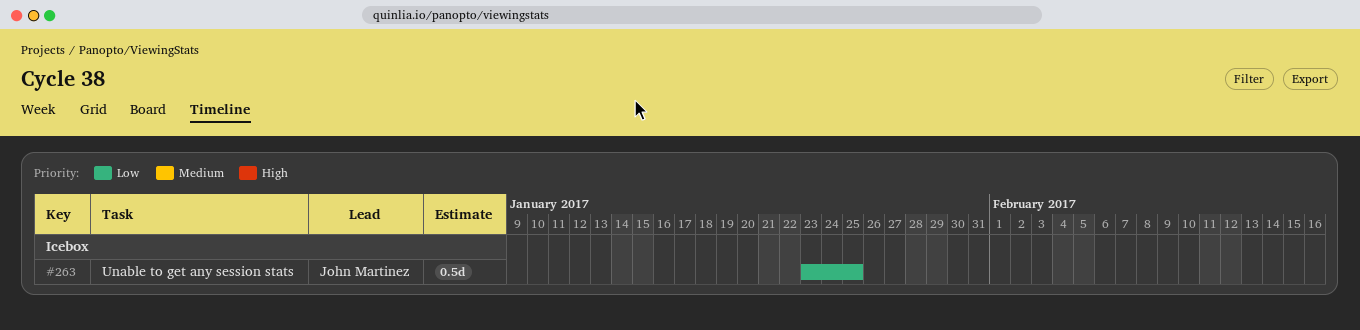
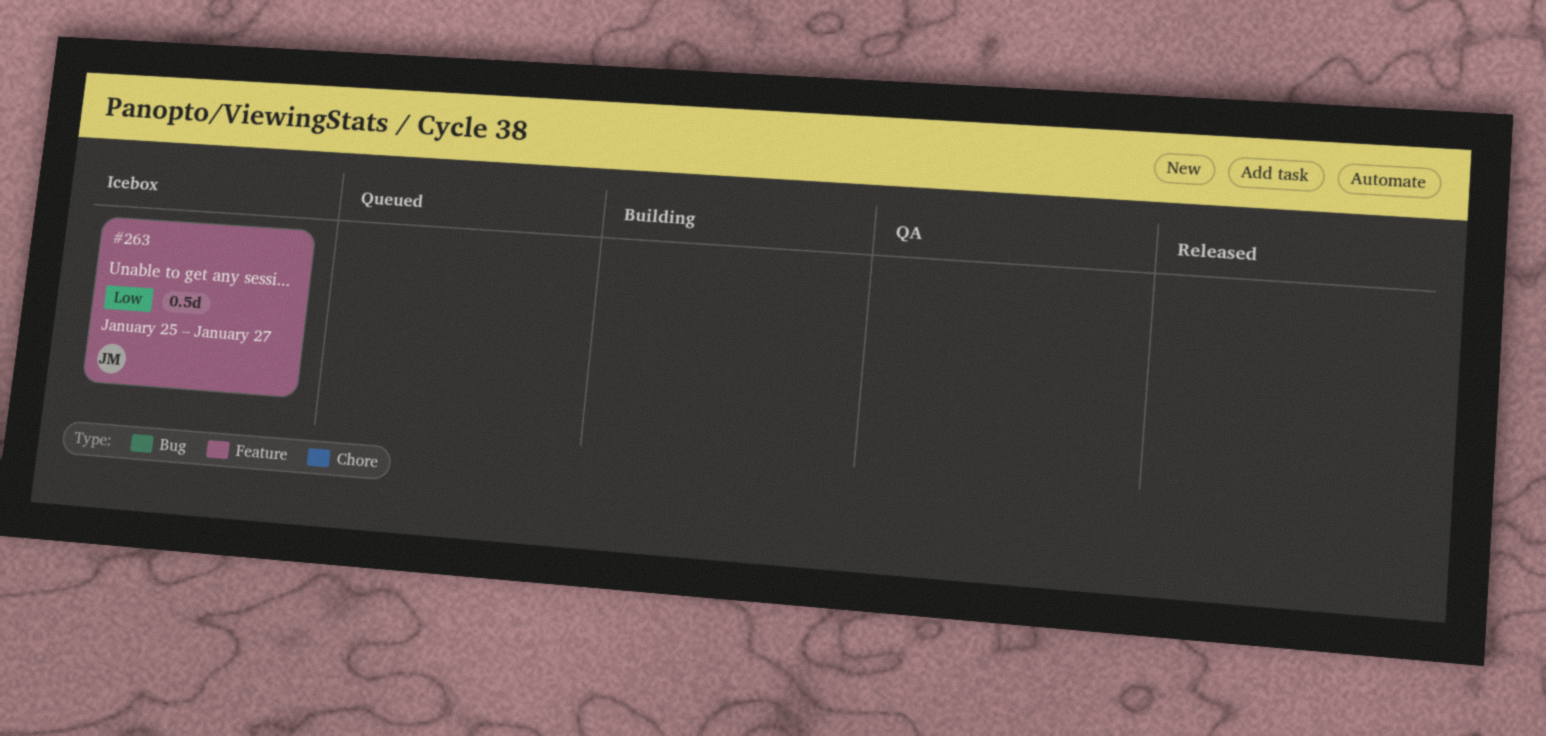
#263, start: Jan 23 -> Jan 25
#263, due: Jan 25 -> Jan 27

